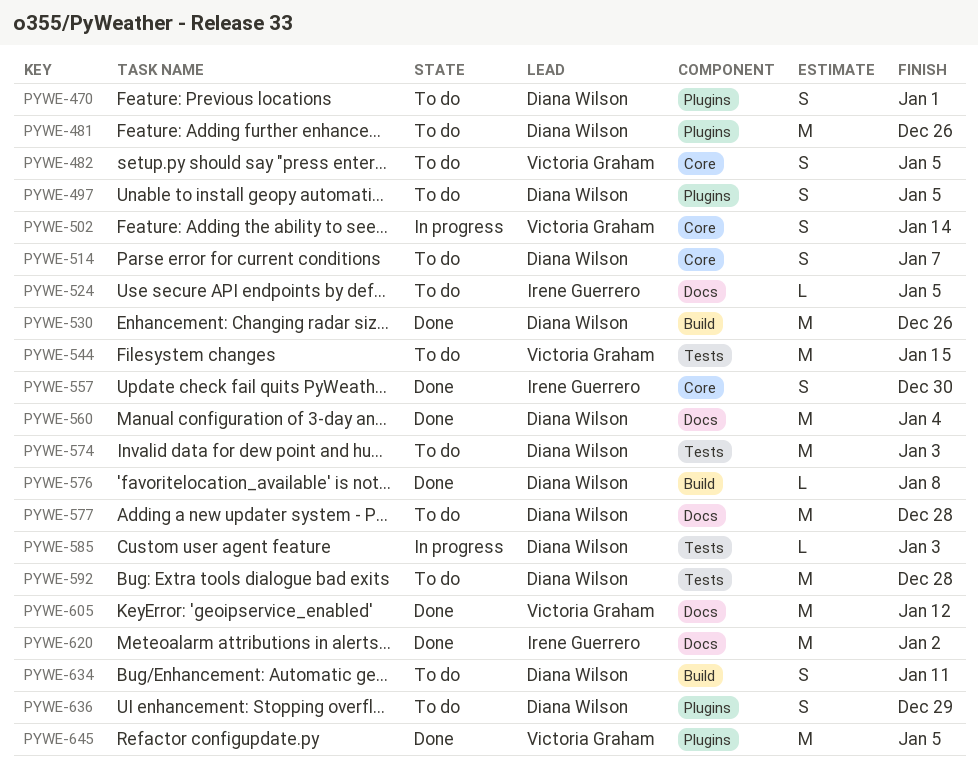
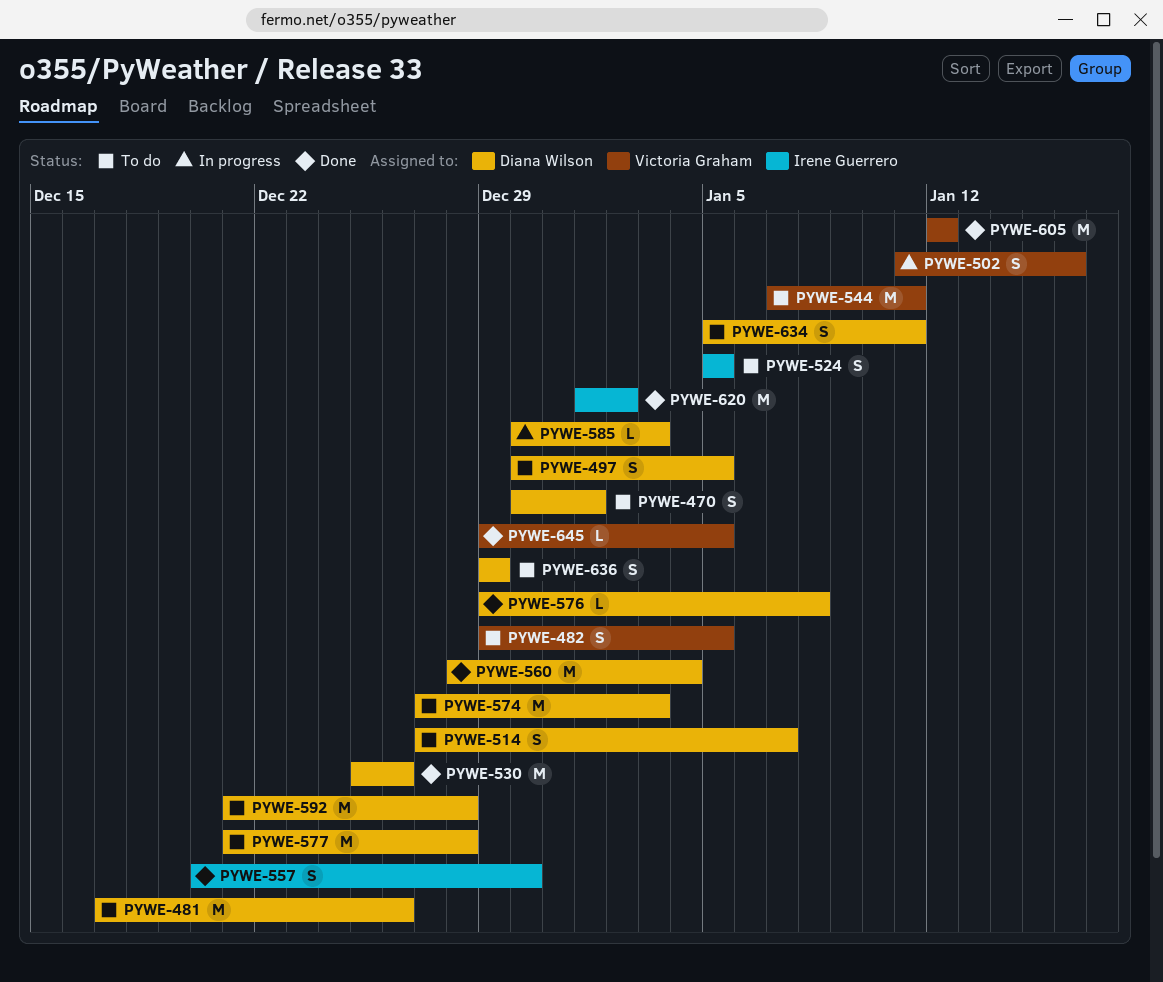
PYWE-502, due: Jan 14 -> Jan 16
PYWE-524, estimate: L -> S
PYWE-544, due: Jan 15 -> Jan 11
PYWE-645, estimate: M -> L

